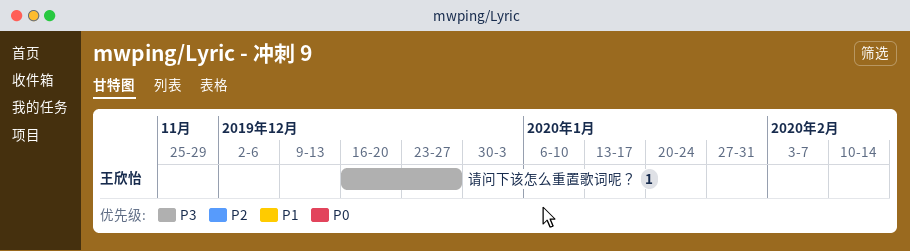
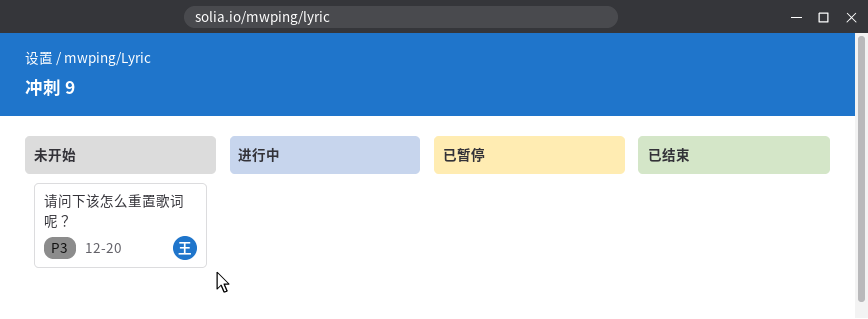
请问下该怎么重置歌词呢？, due: Dec 27 -> Dec 20

